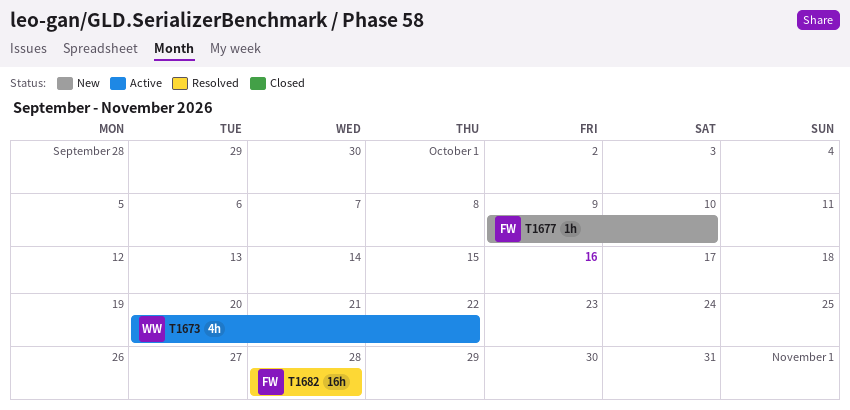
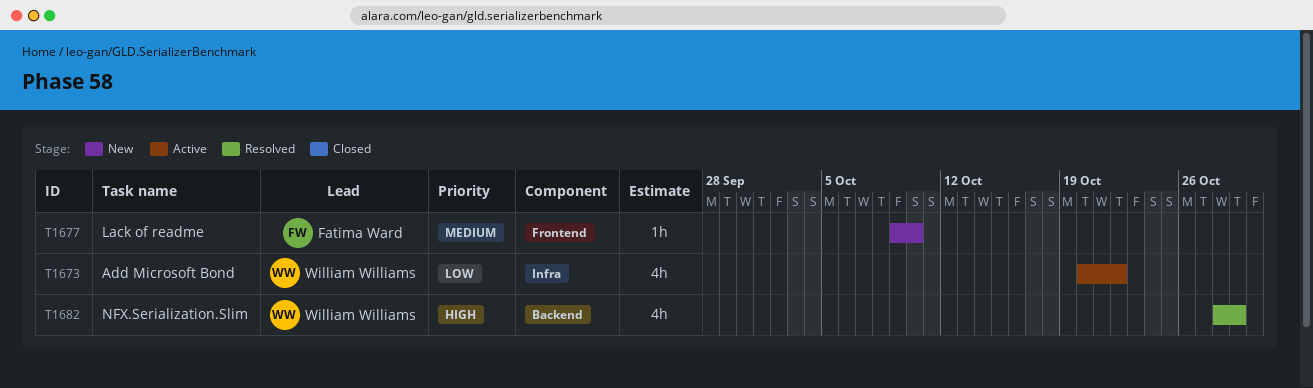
T1682, owner: Fatima Ward -> William Williams
T1682, estimate: 16h -> 4h
T1682, due: Oct 28 -> Oct 29

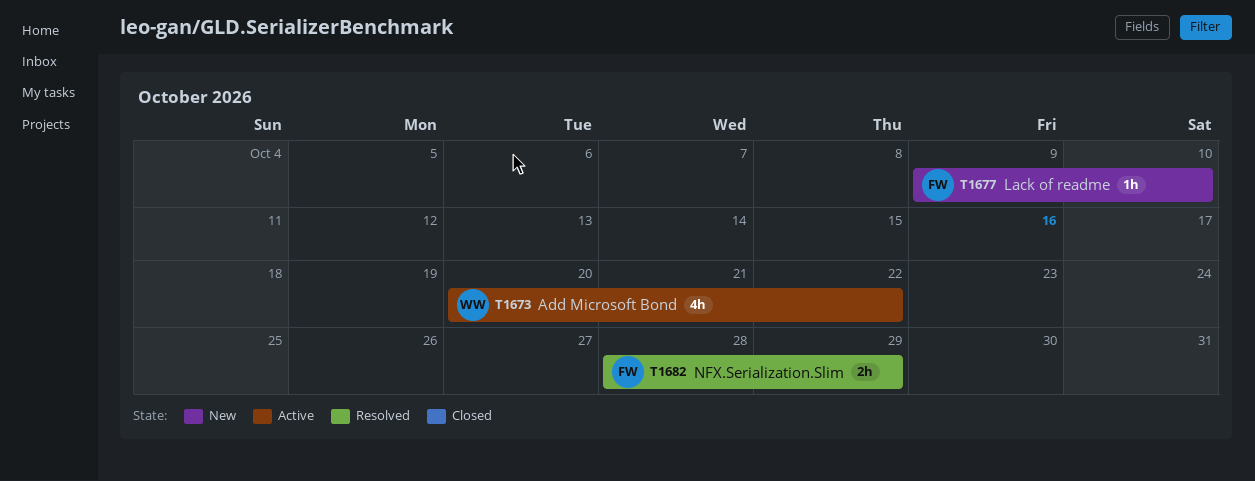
T1682, owner: William Williams -> Fatima Ward
T1682, estimate: 4h -> 2h

